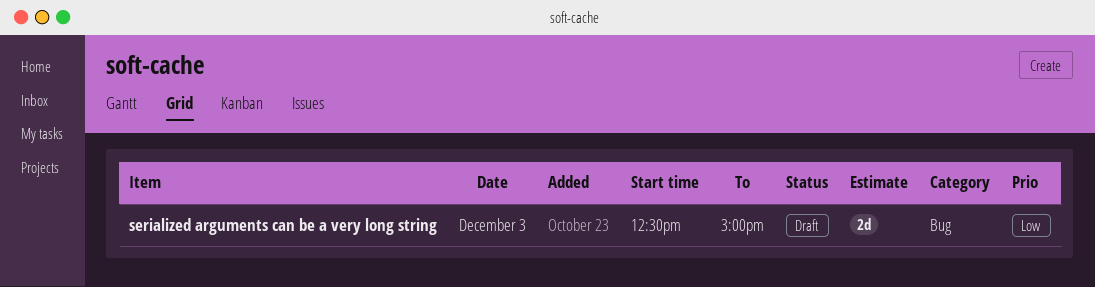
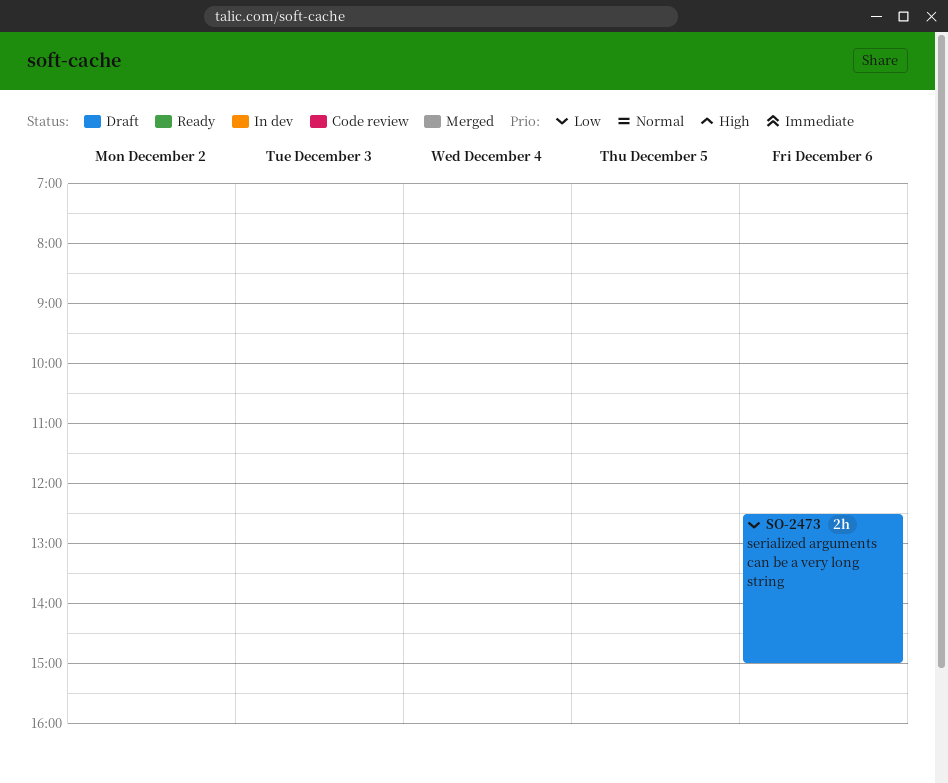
serialized arguments can be a very long string, estimate: 2d -> 2h
serialized arguments can be a very long string, day: Dec 3 -> Dec 6

